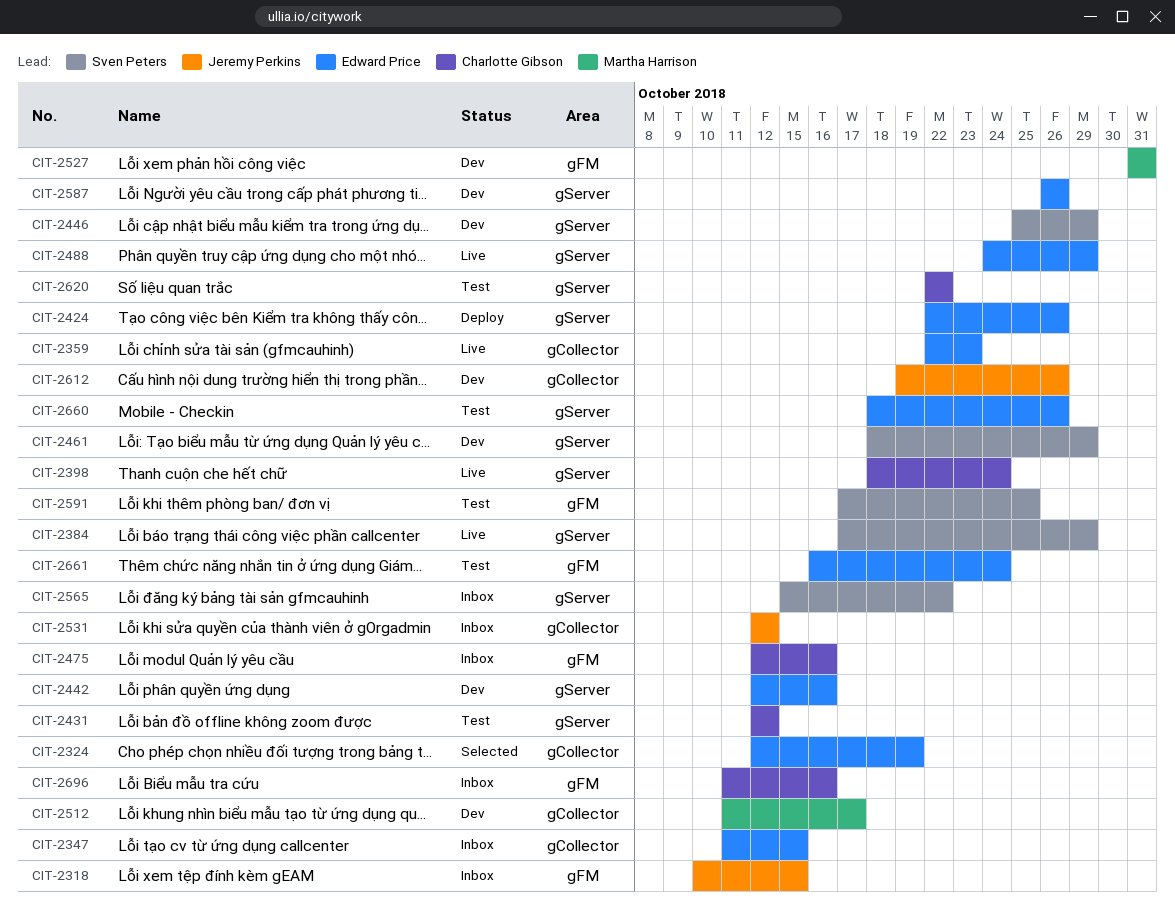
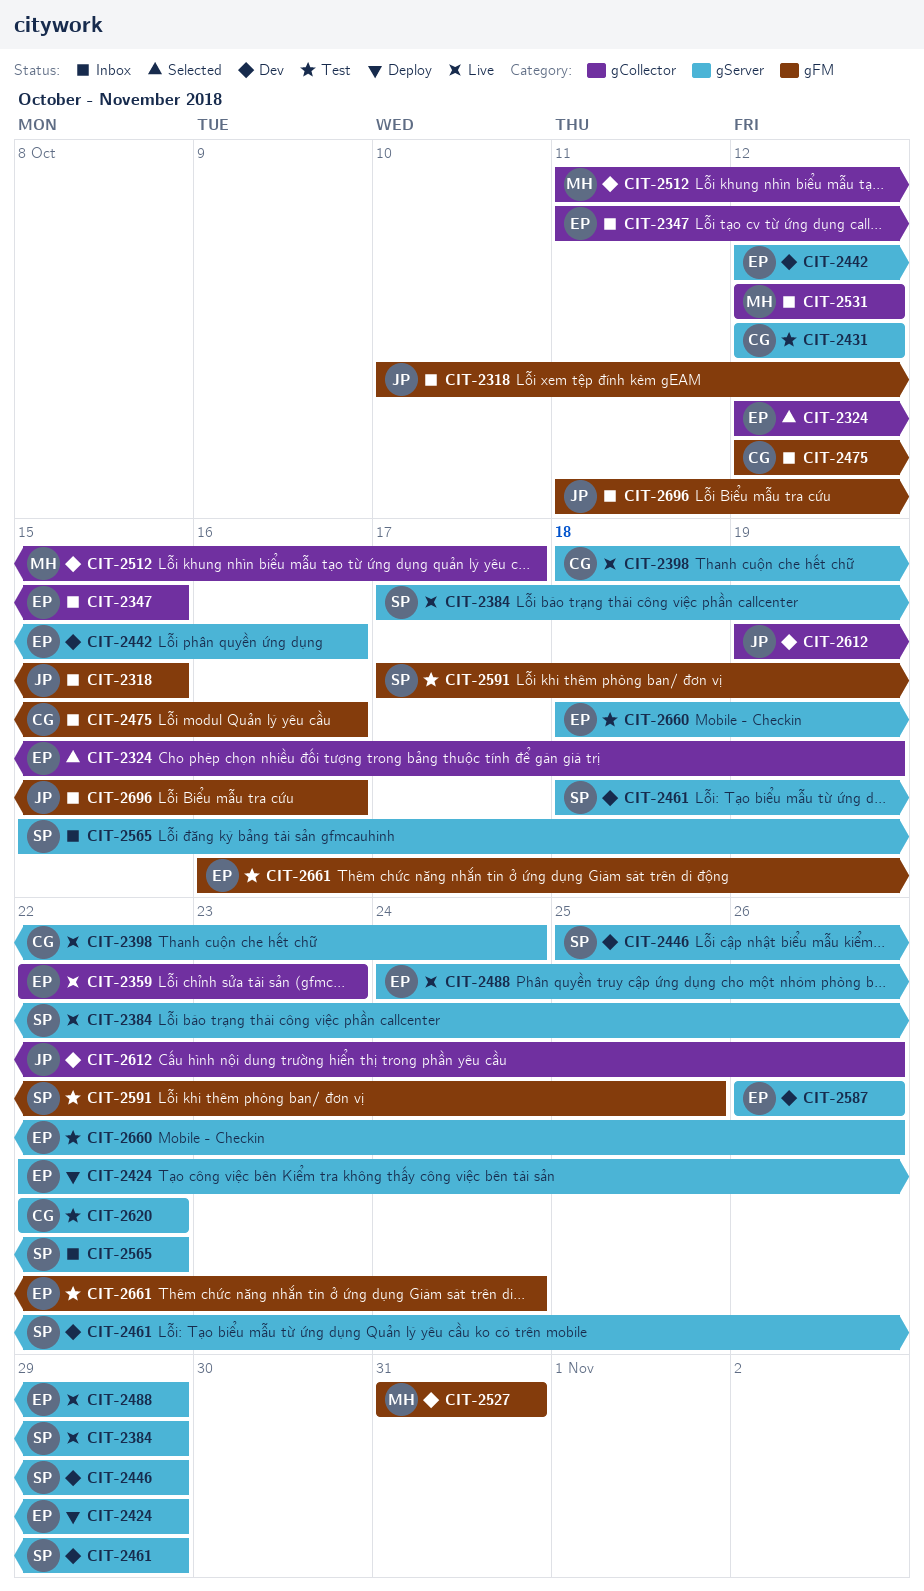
CIT-2424, due: Oct 26 -> Oct 29
CIT-2531, owner: Jeremy Perkins -> Martha Harrison
CIT-2696, owner: Charlotte Gibson -> Jeremy Perkins

